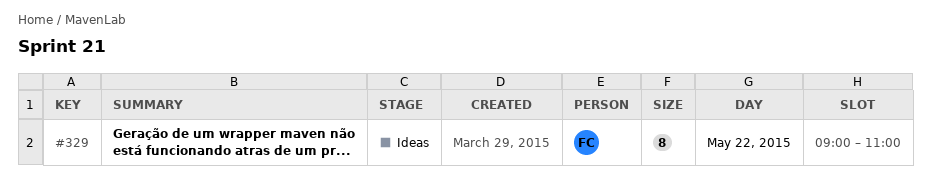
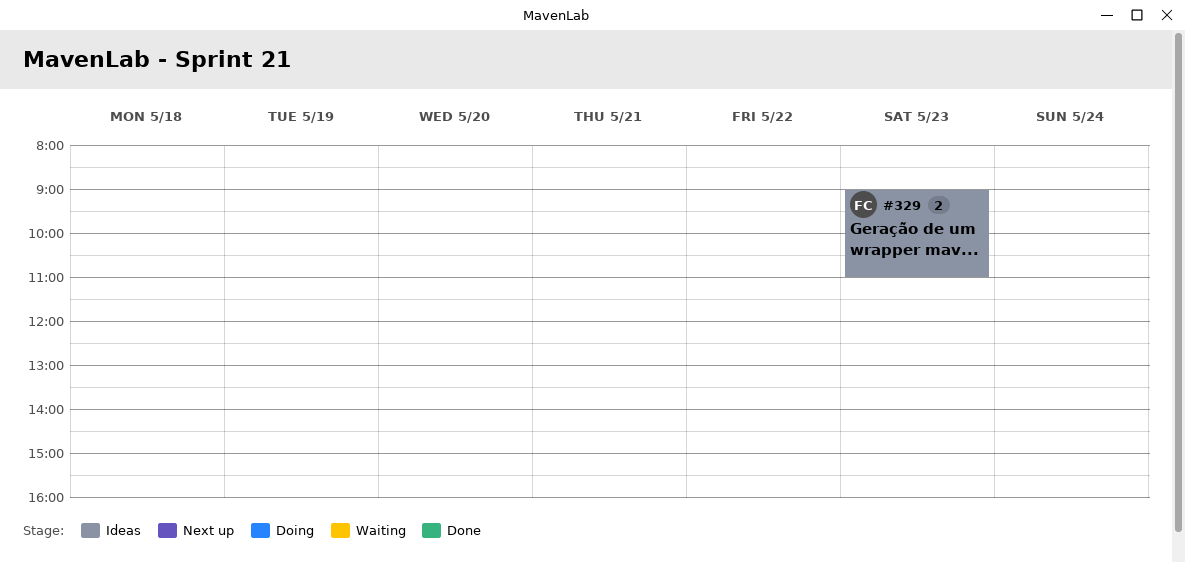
#329, estimate: 8 -> 2
#329, day: May 22 -> May 23

